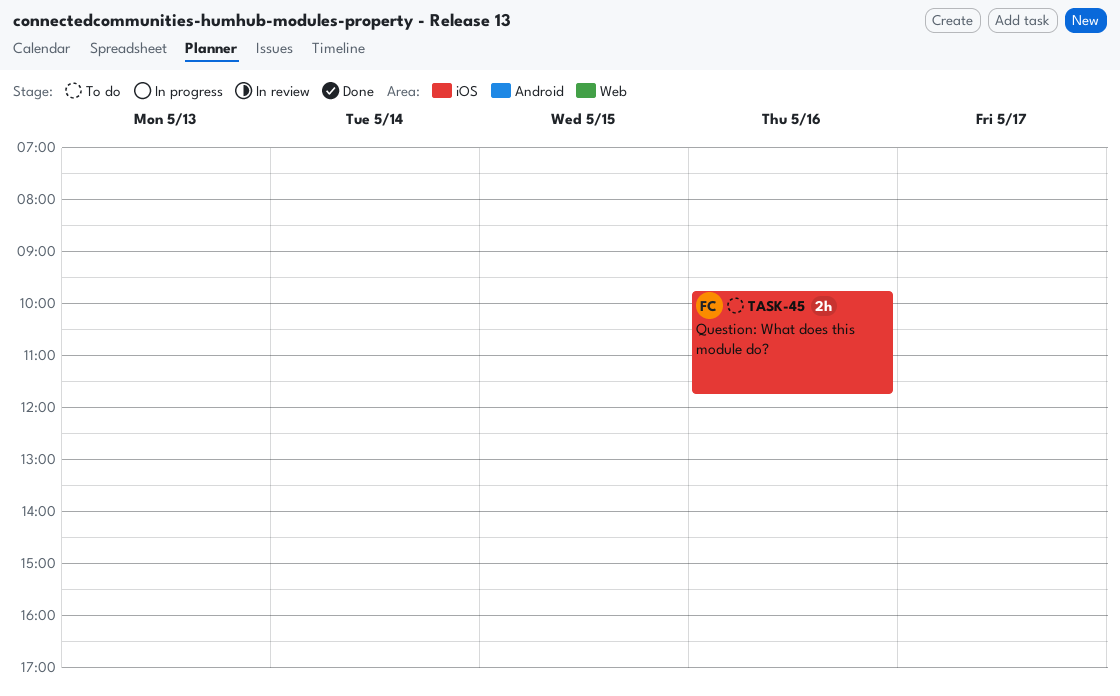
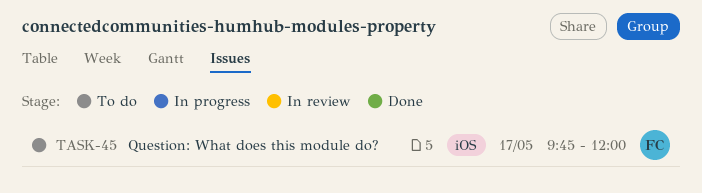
TASK-45, day: May 16 -> May 17
TASK-45, ends: 11:45 -> 12:00

